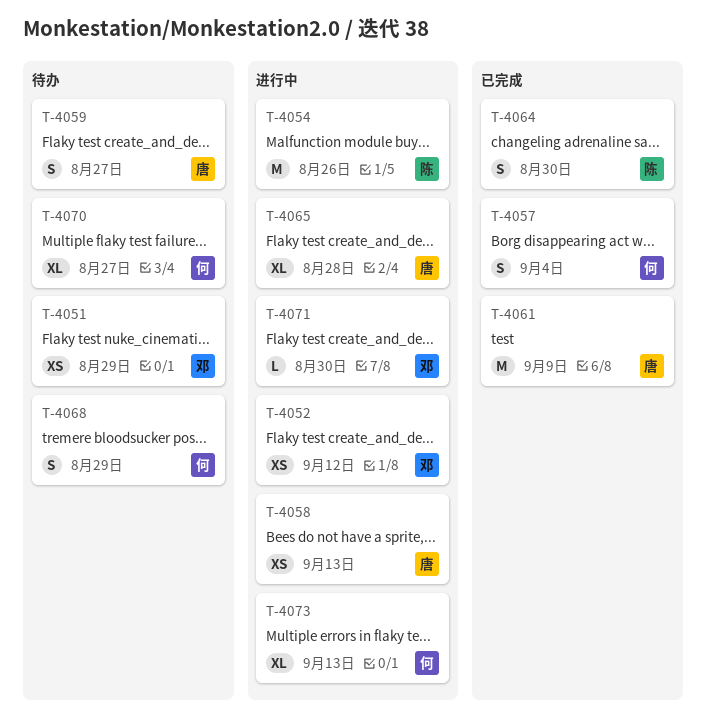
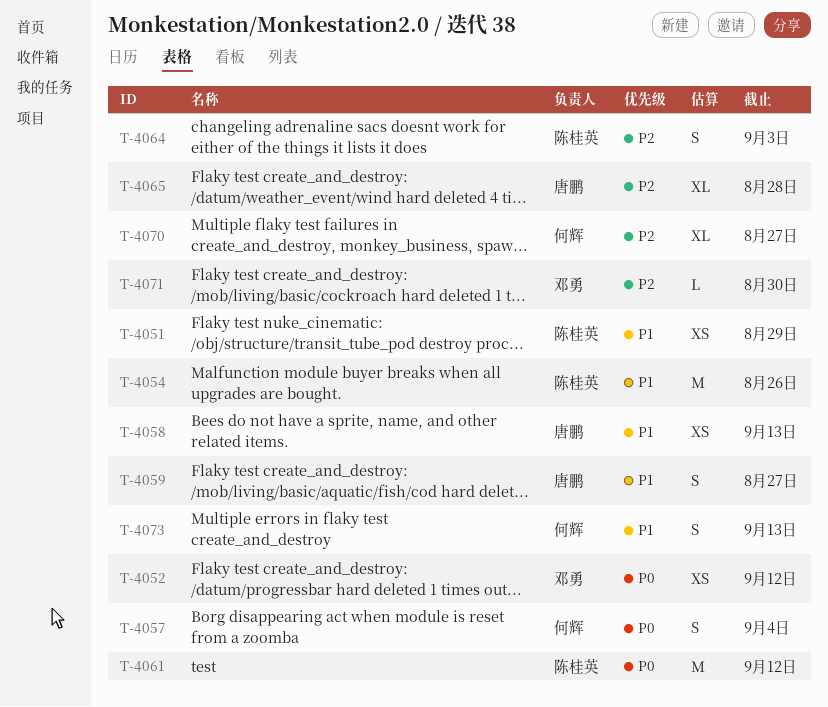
T-4051, owner: 邓勇 -> 陈桂英
T-4061, owner: 唐鹏 -> 陈桂英
T-4061, due: Sep 9 -> Sep 12
T-4064, due: Aug 30 -> Sep 3
T-4068: present -> none
T-4073, estimate: XL -> S

